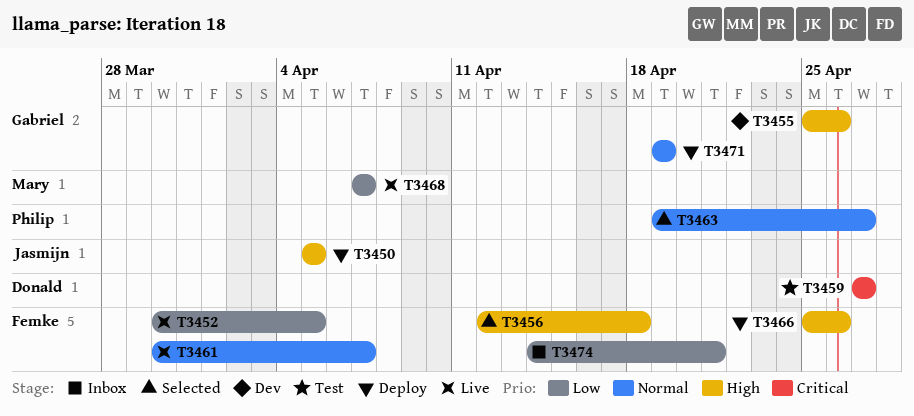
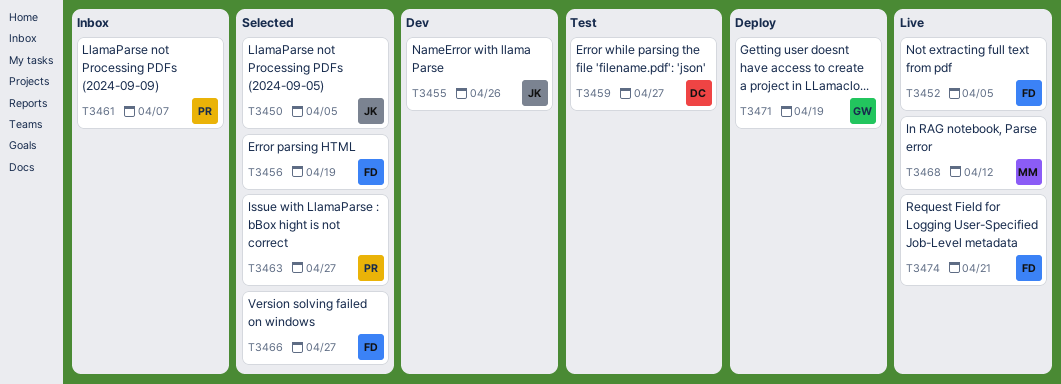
T3450, status: Deploy -> Selected
T3455, owner: Gabriel -> Jasmijn
T3456, due: Apr 18 -> Apr 19
T3461, status: Live -> Inbox
T3461, owner: Femke -> Philip
T3466, status: Deploy -> Selected
T3466, due: Apr 26 -> Apr 27
T3468, due: Apr 7 -> Apr 12
T3474, status: Inbox -> Live

